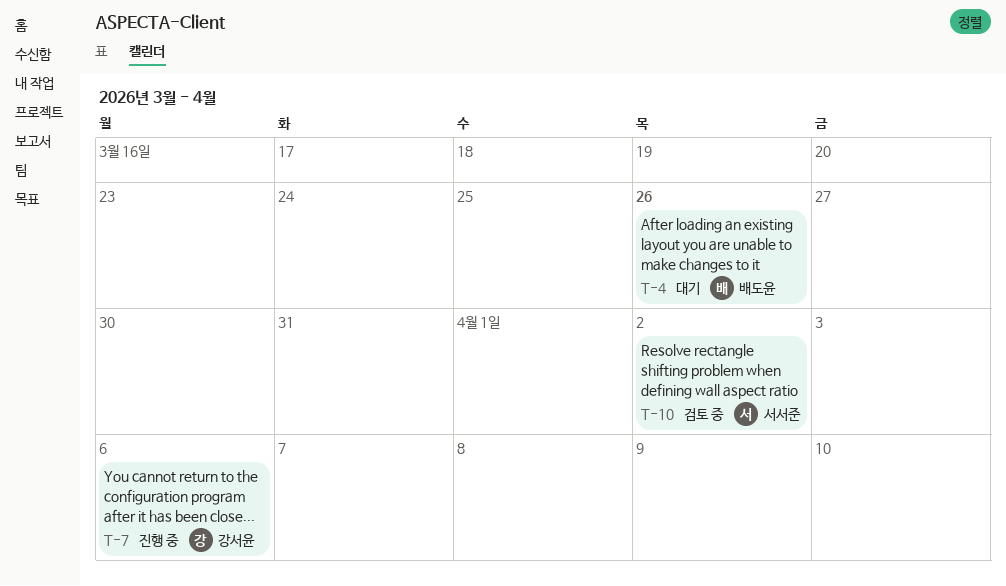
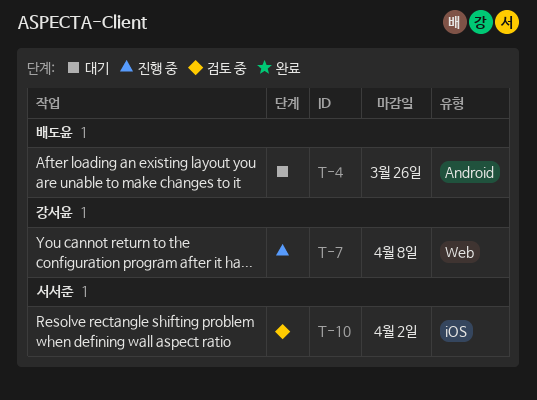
T-7, due: Apr 6 -> Apr 8

